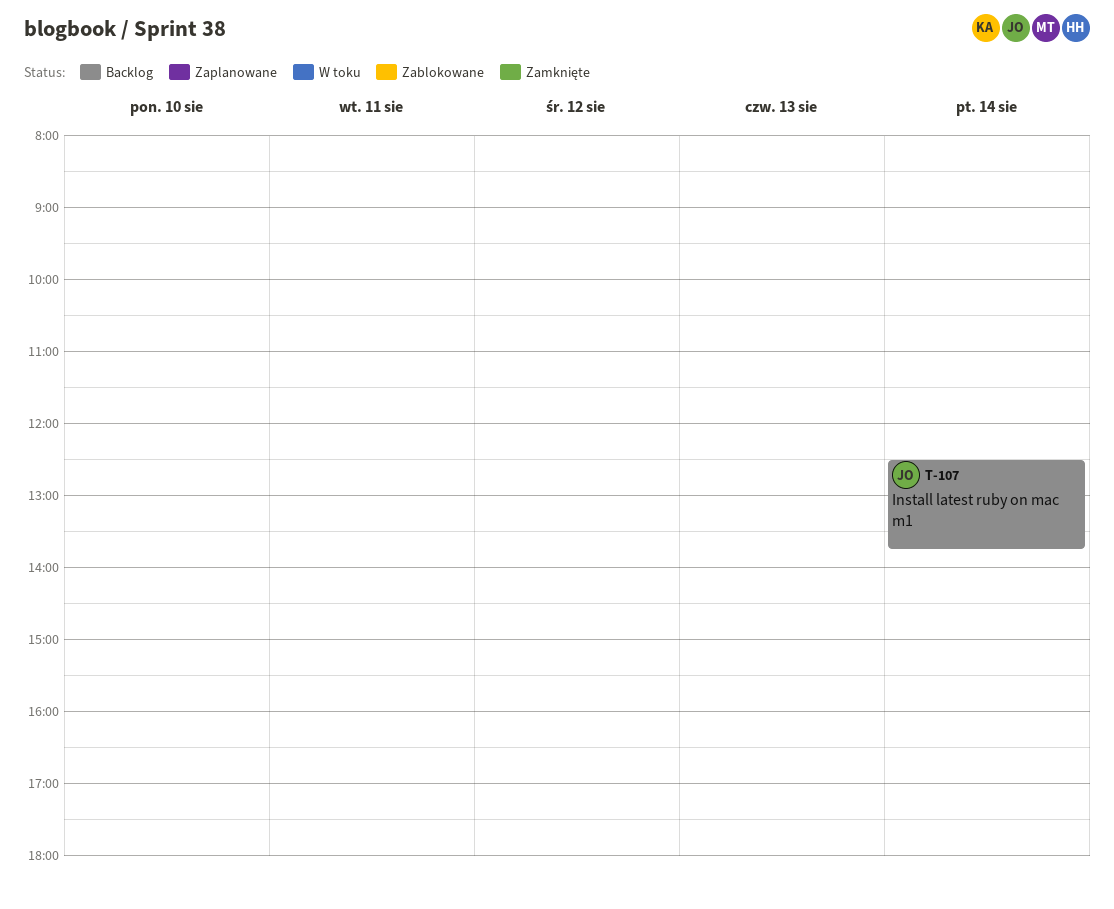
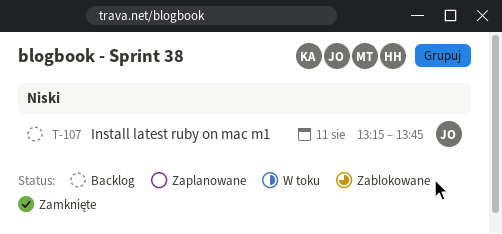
T-107, day: Aug 14 -> Aug 11
T-107, begins: 12:30 -> 13:15

